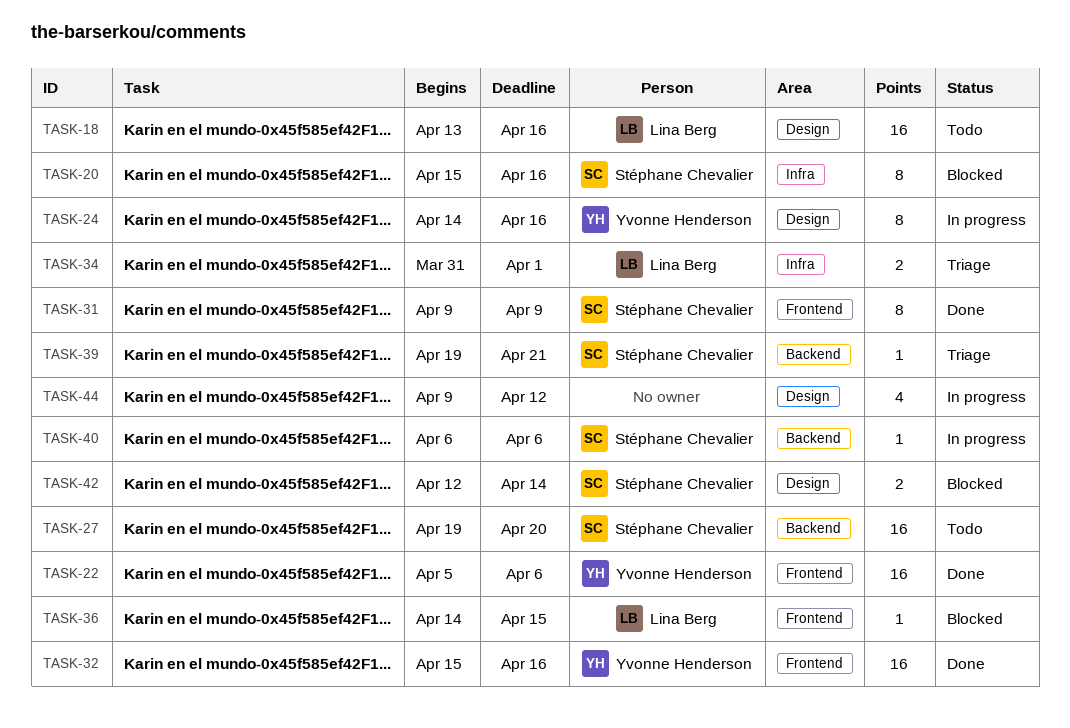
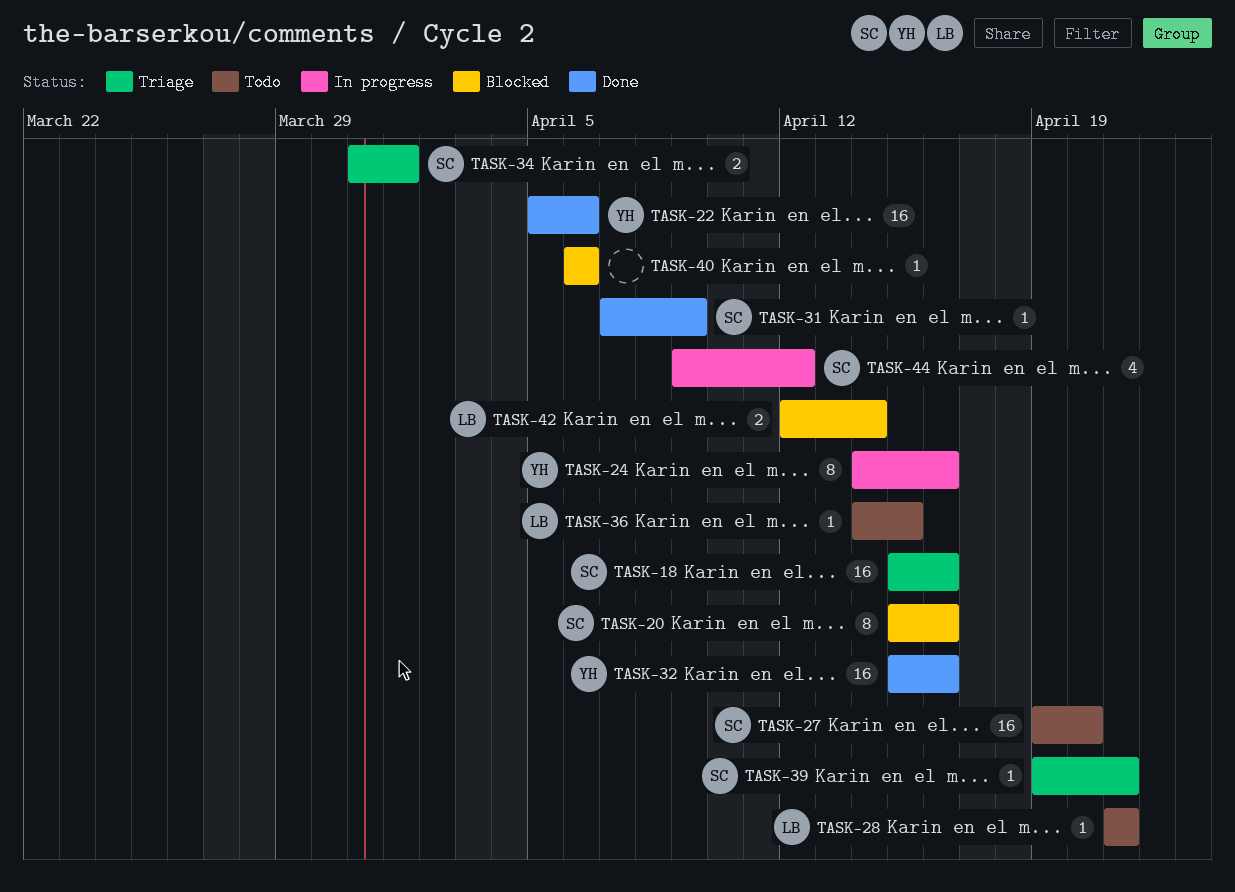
TASK-18, status: Todo -> Triage
TASK-18, owner: Lina Berg -> Stéphane Chevalier
TASK-18, start: Apr 13 -> Apr 15
TASK-28: none -> present
TASK-31, estimate: 8 -> 1
TASK-31, start: Apr 9 -> Apr 7
TASK-34, owner: Lina Berg -> Stéphane Chevalier
TASK-36, status: Blocked -> Todo
TASK-40, status: In progress -> Blocked
TASK-40, owner: Stéphane Chevalier -> none
TASK-42, owner: Stéphane Chevalier -> Lina Berg
TASK-44, owner: none -> Stéphane Chevalier

